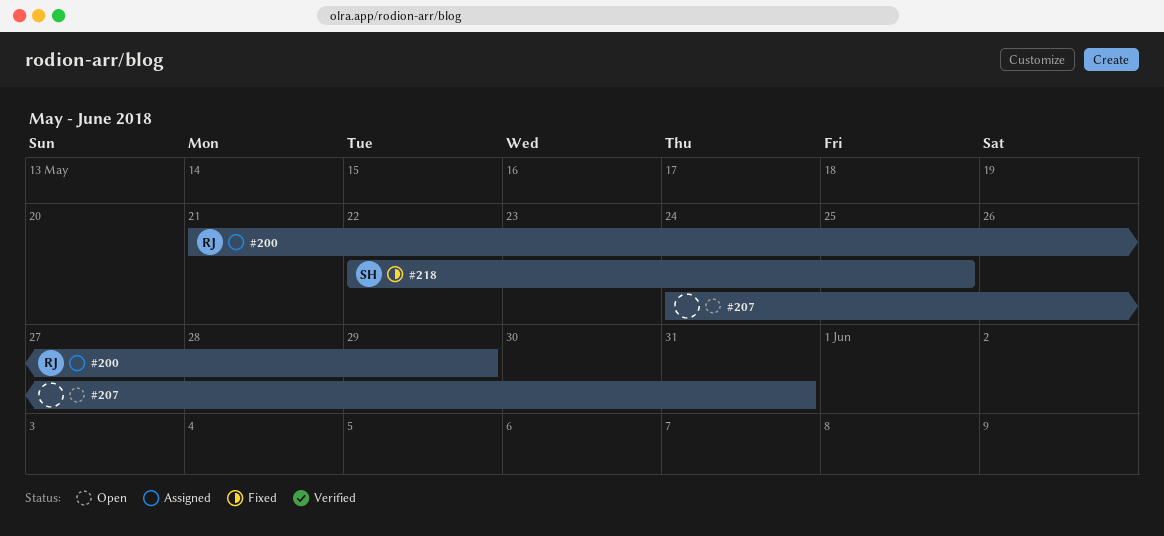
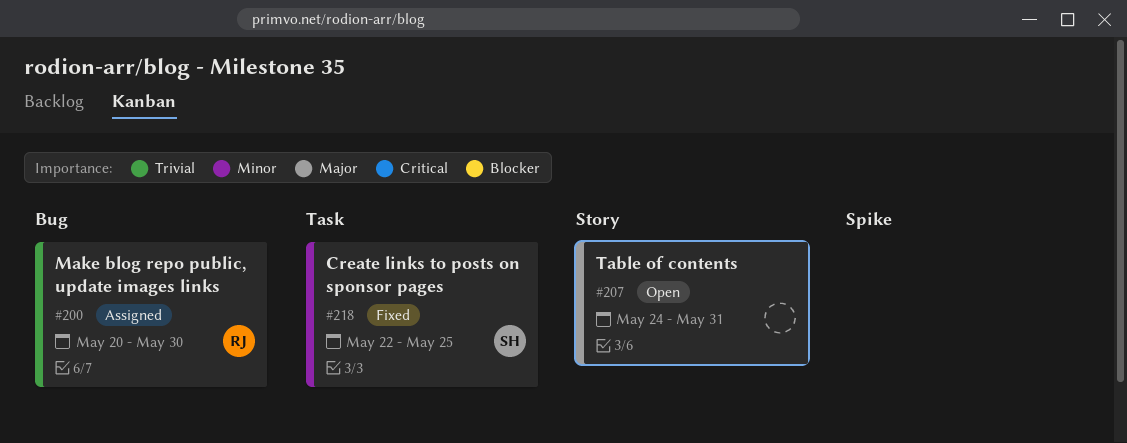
#200, start: May 21 -> May 20
#200, due: May 29 -> May 30

